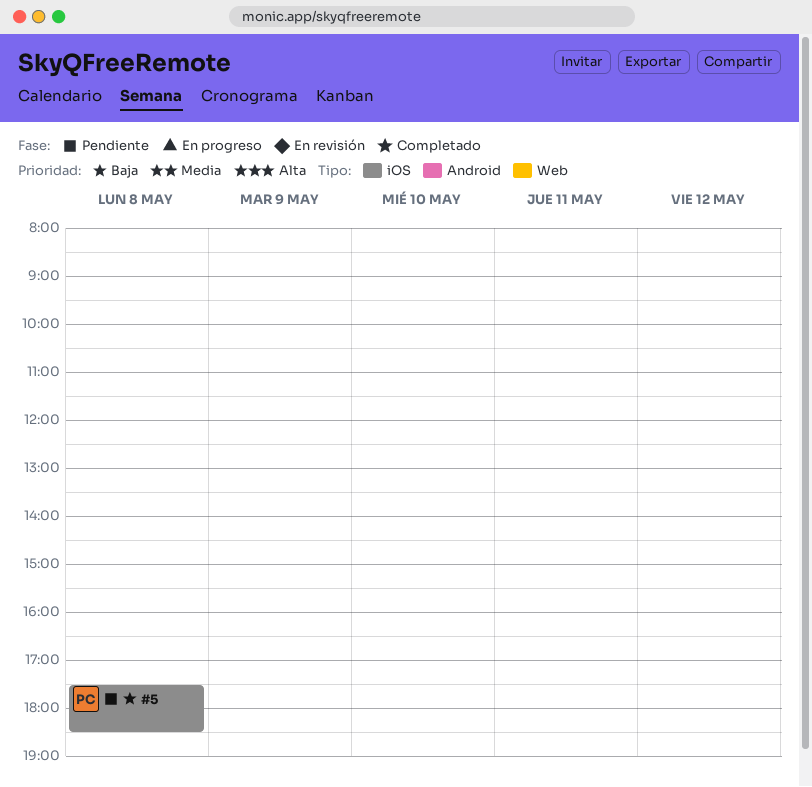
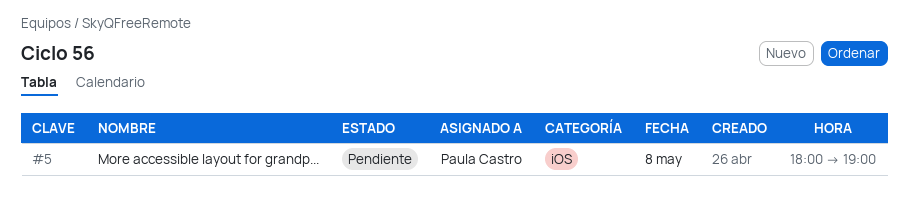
#5, begins: 17:30 -> 18:00
#5, ends: 18:30 -> 19:00

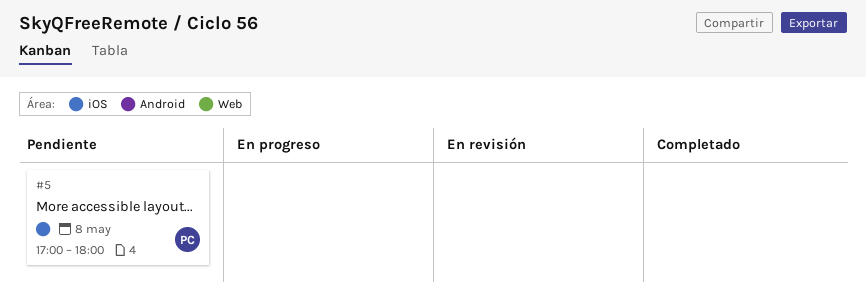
#5, begins: 18:00 -> 17:00
#5, ends: 19:00 -> 18:00

